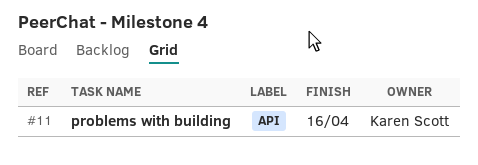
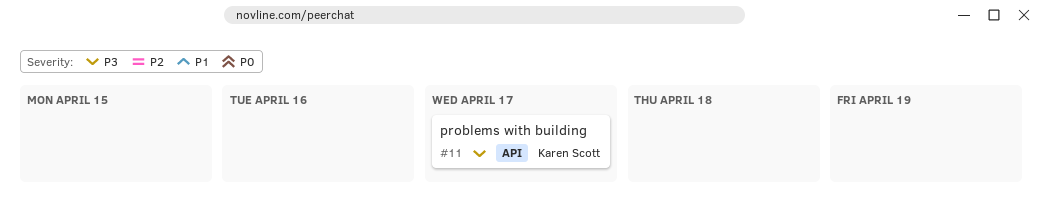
#11, due: Apr 16 -> Apr 17

